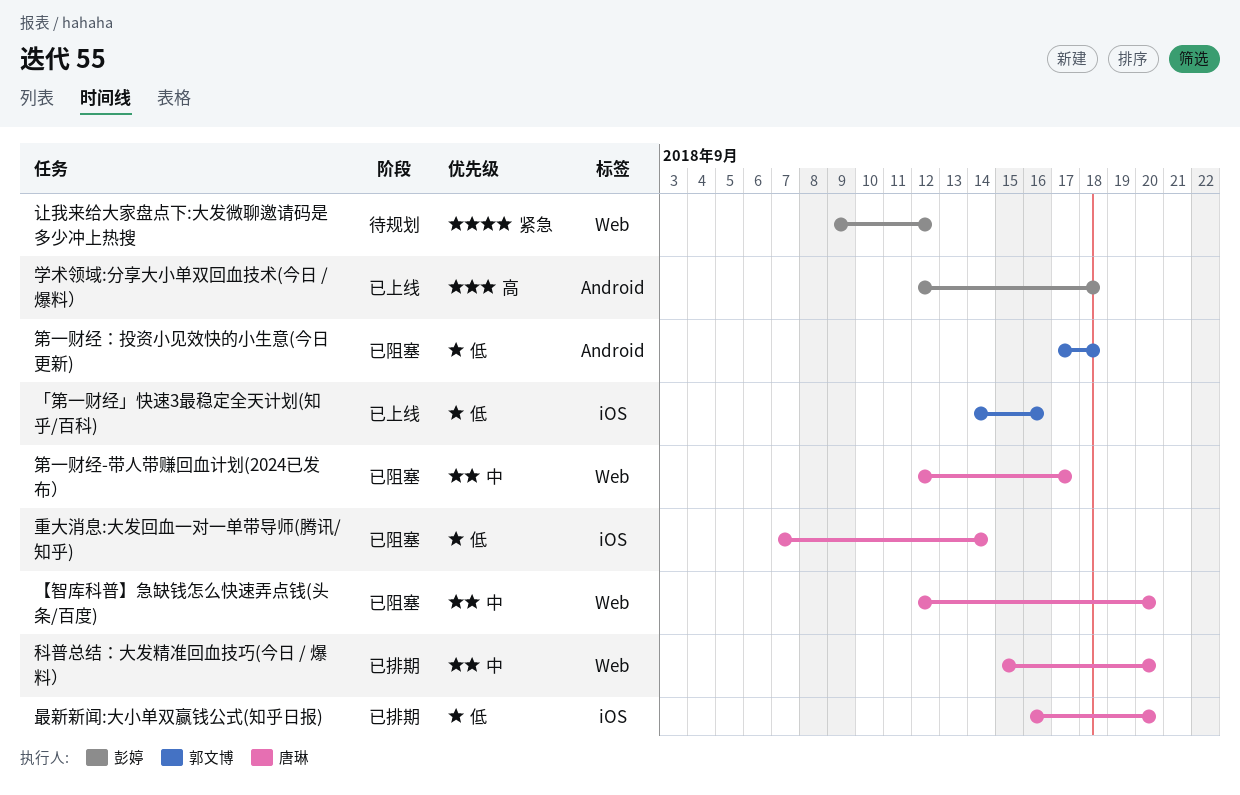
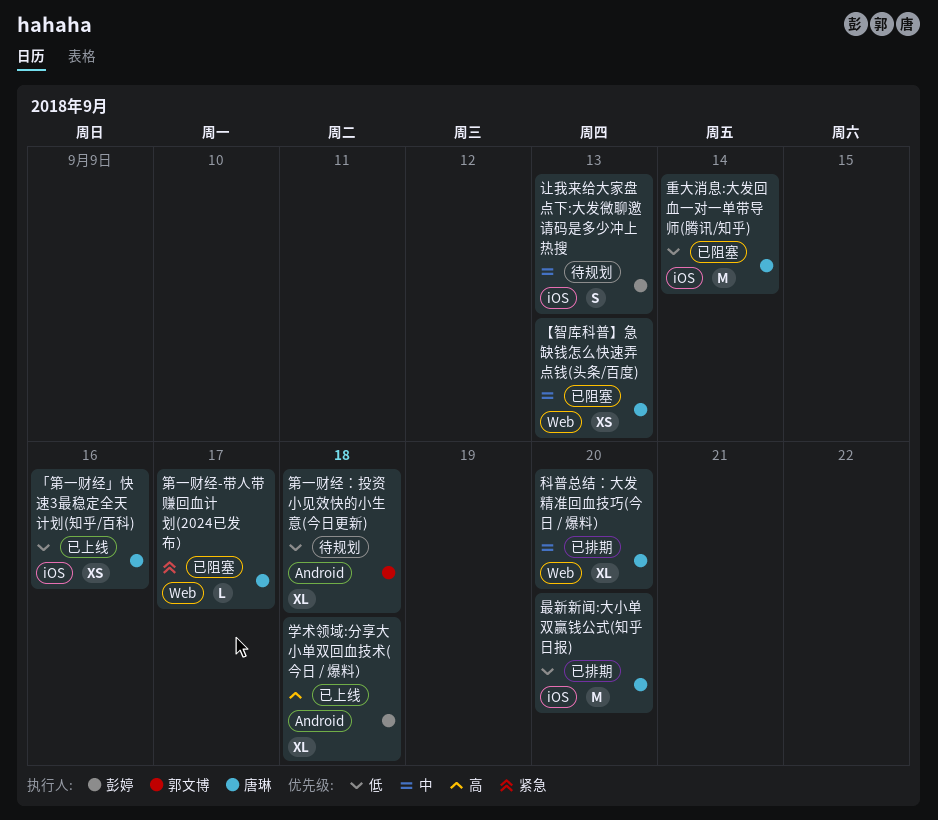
「第一财经」快速3最稳定全天计划(知乎/百科), owner: 郭文博 -> 唐琳
【智库科普】急缺钱怎么快速弄点钱(头条/百度), due: Sep 20 -> Sep 13
第一财经-带人带赚回血计划(2024已发布）, priority: 中 -> 紧急
第一财经：投资小见效快的小生意(今日更新), status: 已阻塞 -> 待规划
让我来给大家盘点下:大发微聊邀请码是多少冲上热搜, priority: 紧急 -> 中
让我来给大家盘点下:大发微聊邀请码是多少冲上热搜, label: Web -> iOS
让我来给大家盘点下:大发微聊邀请码是多少冲上热搜, due: Sep 12 -> Sep 13

